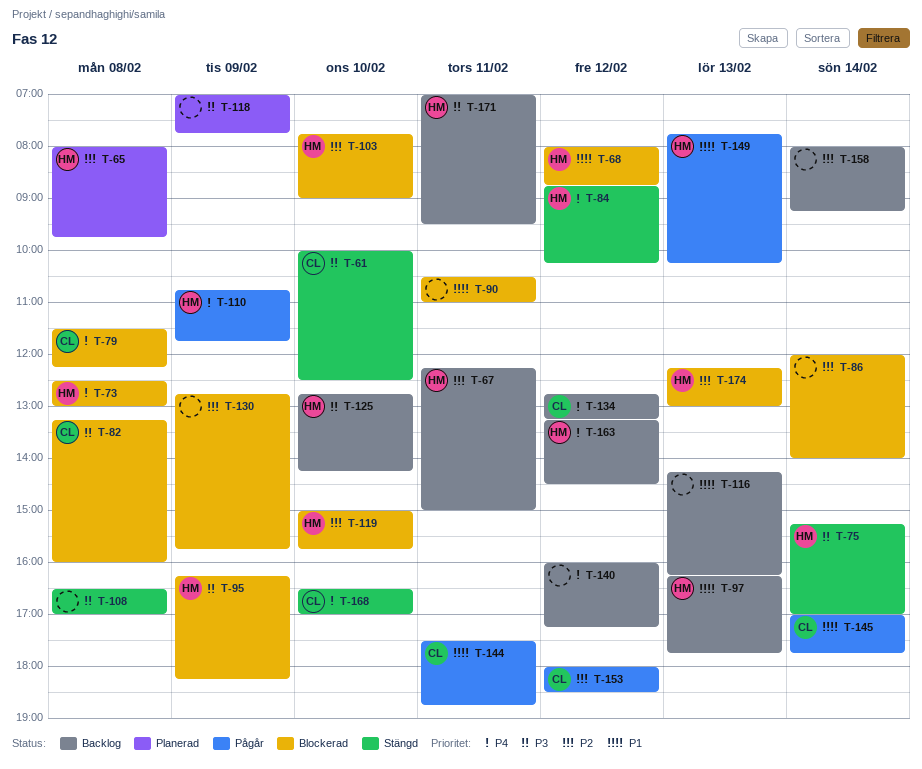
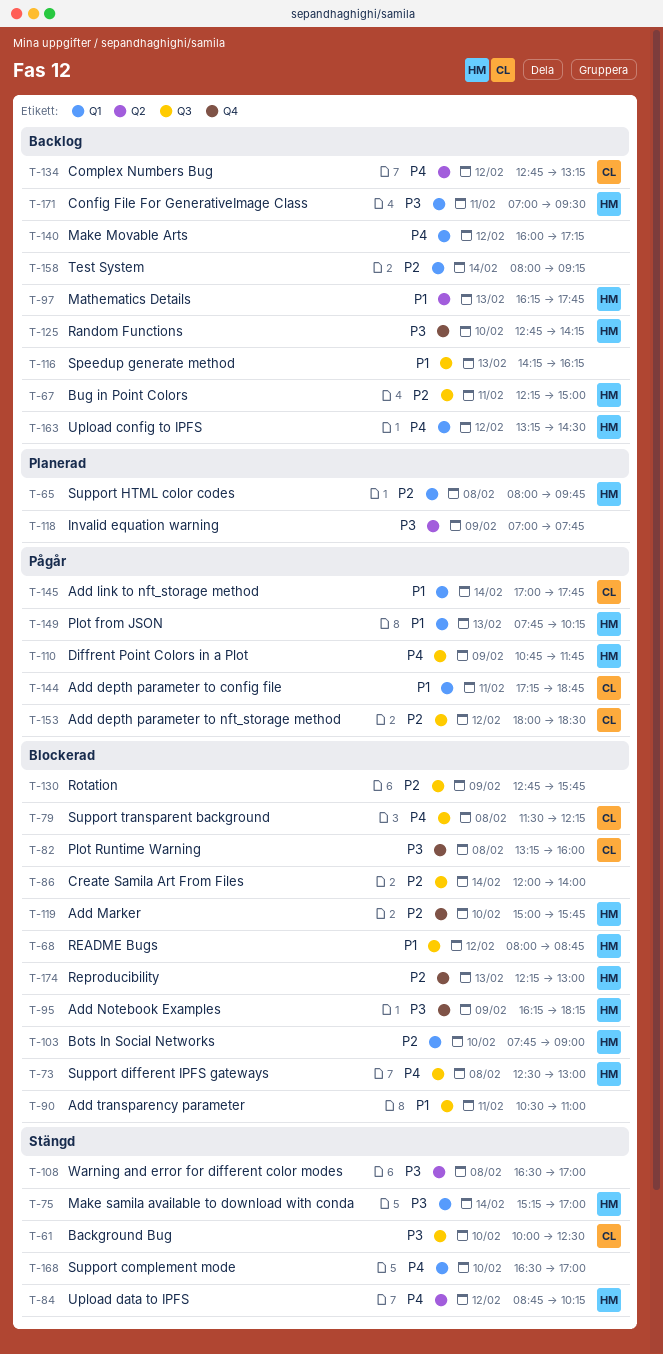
T-144, begins: 17:30 -> 17:15
T-168, owner: CL -> none

